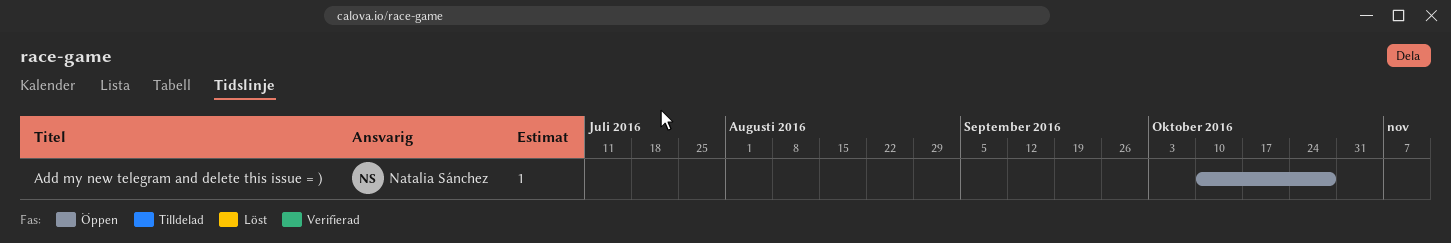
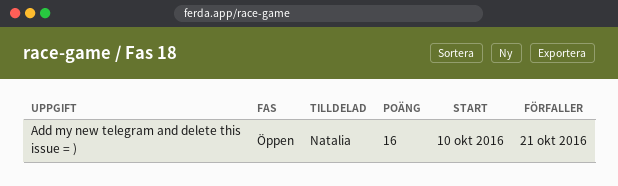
Add my new telegram and delete this issue = ), estimate: 1 -> 16
Add my new telegram and delete this issue = ), due: Oct 28 -> Oct 21

